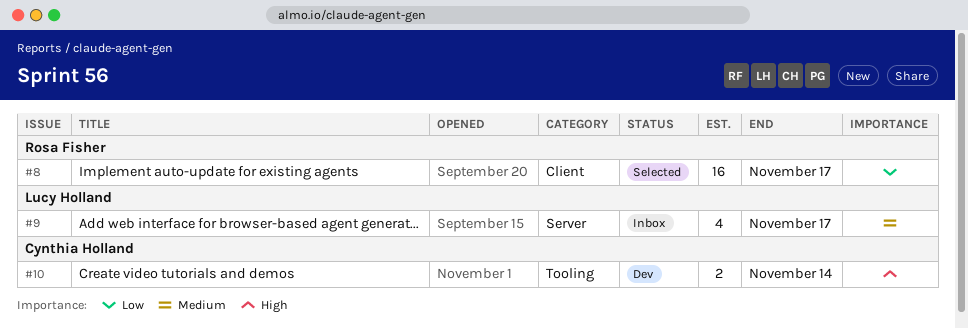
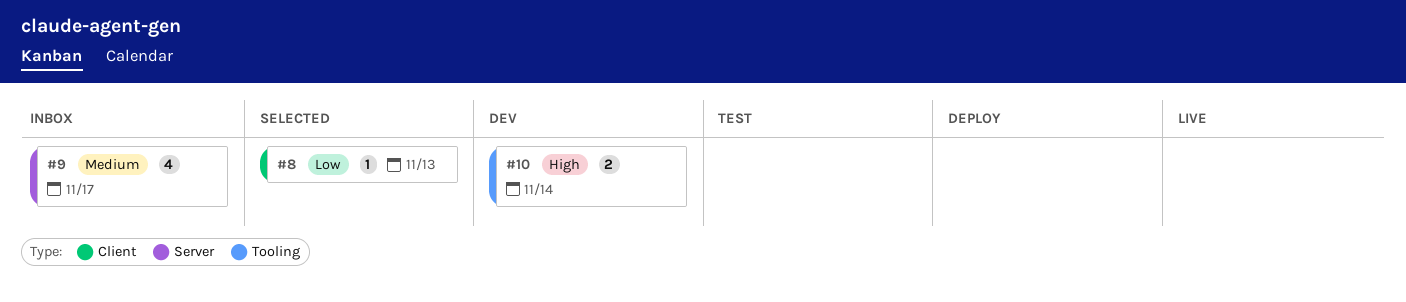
#8, estimate: 16 -> 1
#8, due: Nov 17 -> Nov 13

